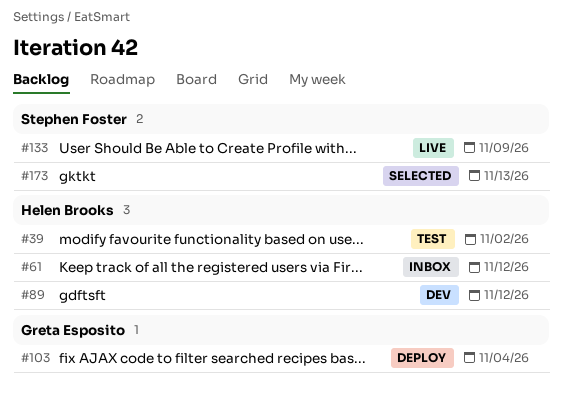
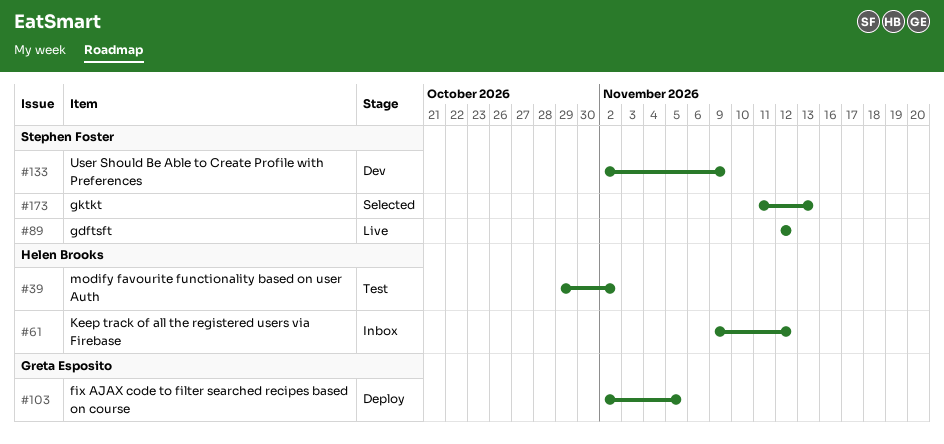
#89, status: Dev -> Live
#89, owner: Helen Brooks -> Stephen Foster
#103, due: Nov 4 -> Nov 5
#133, status: Live -> Dev

